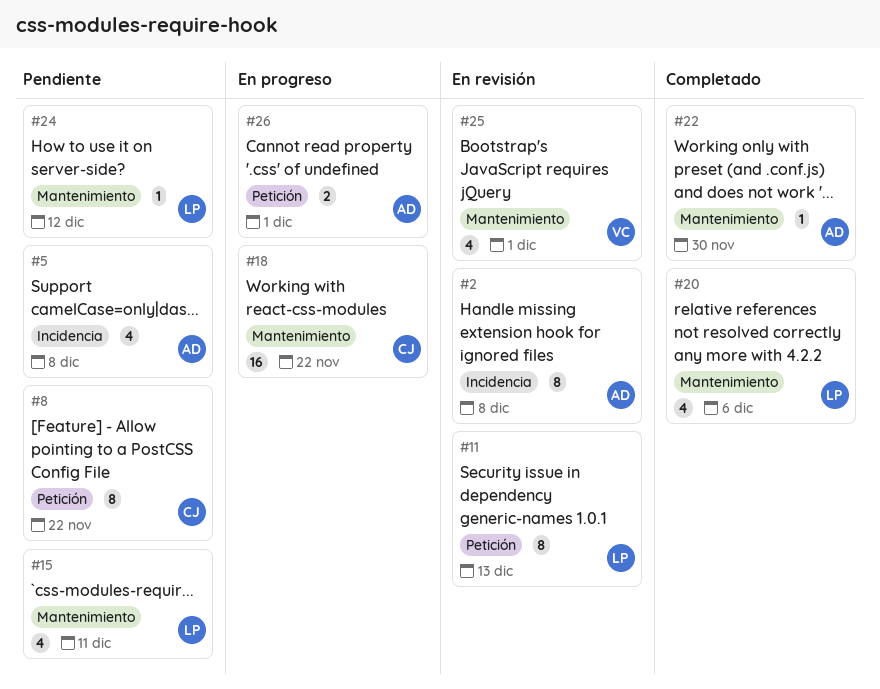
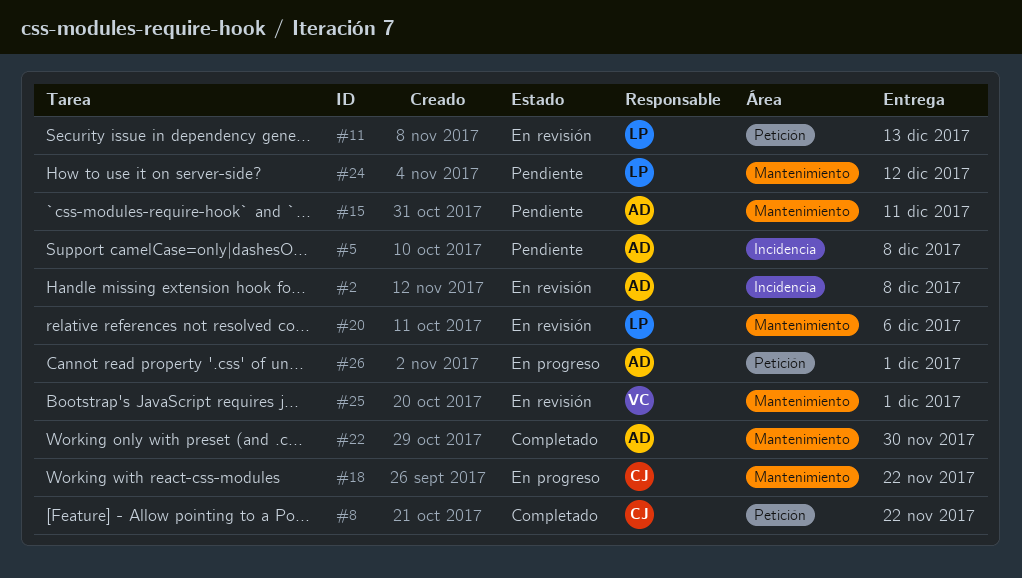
#8, status: Pendiente -> Completado
#15, owner: LP -> AD
#20, status: Completado -> En revisión

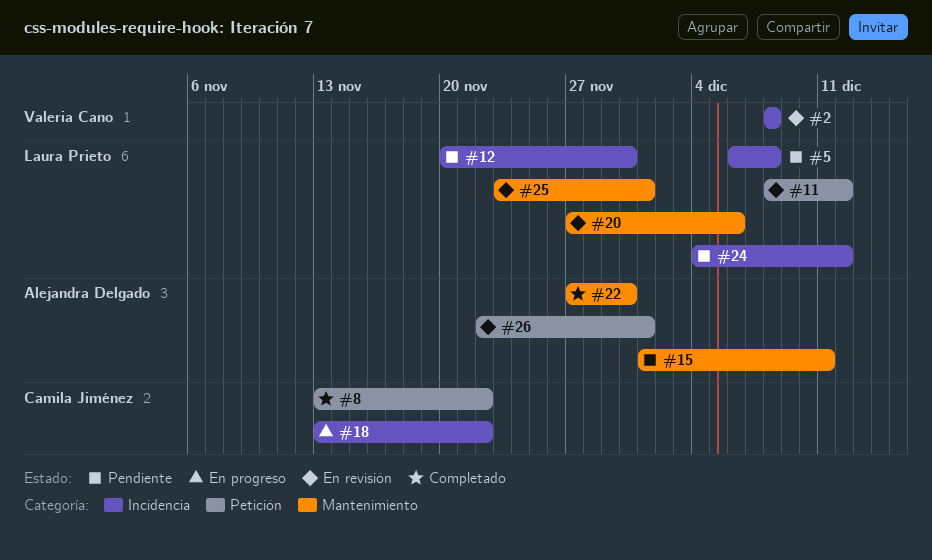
#2, owner: Alejandra Delgado -> Valeria Cano
#5, owner: Alejandra Delgado -> Laura Prieto
#11, due: Dec 13 -> Dec 12
#12: none -> present
#18, label: Mantenimiento -> Incidencia
#24, label: Mantenimiento -> Incidencia
#25, owner: Valeria Cano -> Laura Prieto
#26, status: En progreso -> En revisión

